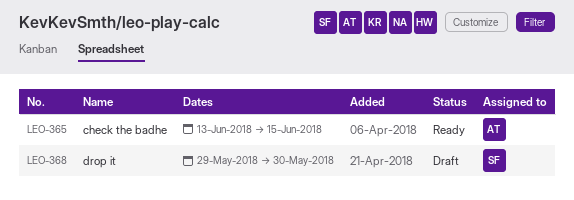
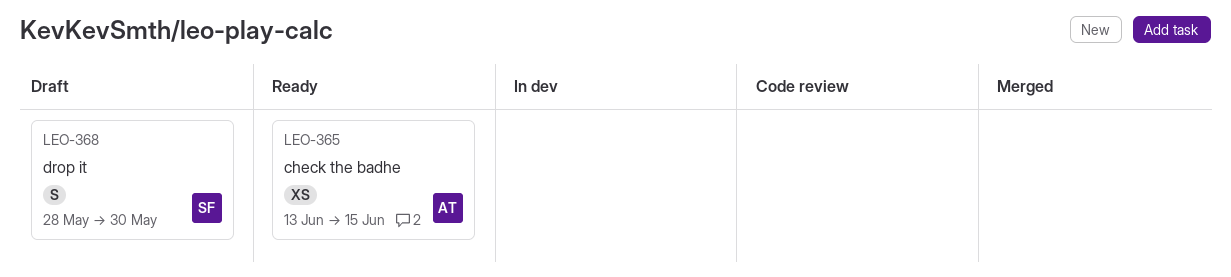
LEO-368, start: May 29 -> May 28

